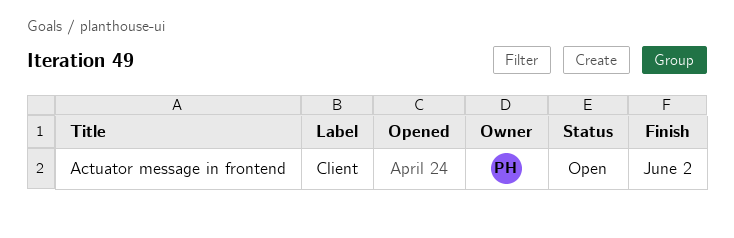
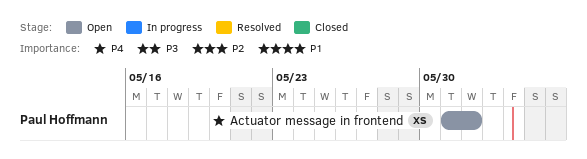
Actuator message in frontend, due: Jun 2 -> Jun 1

